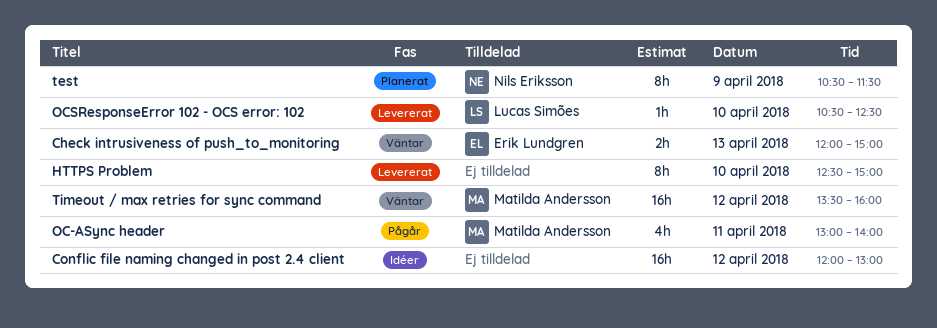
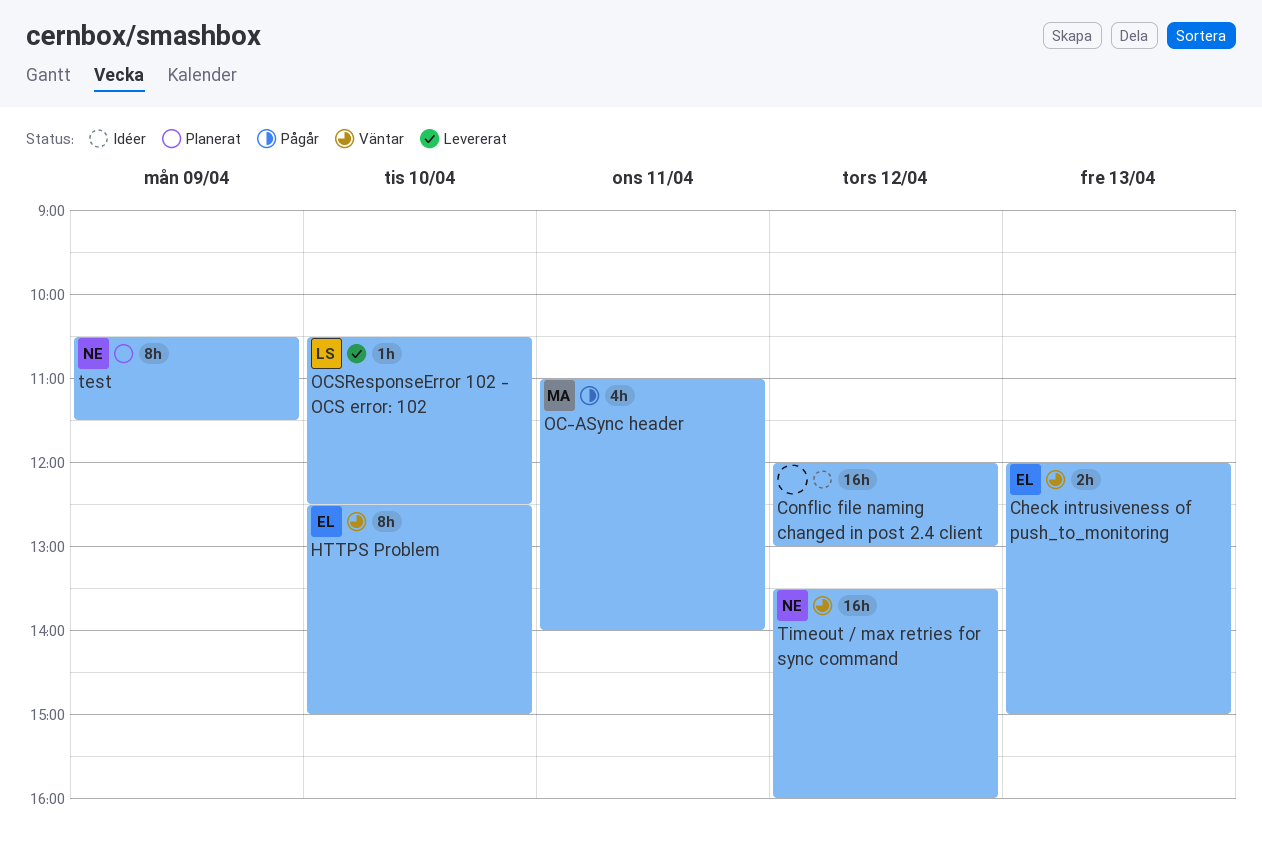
HTTPS Problem, status: Levererat -> Väntar
HTTPS Problem, owner: none -> Erik Lundgren
OC-ASync header, begins: 13:00 -> 11:00
Timeout / max retries for sync command, owner: Matilda Andersson -> Nils Eriksson

